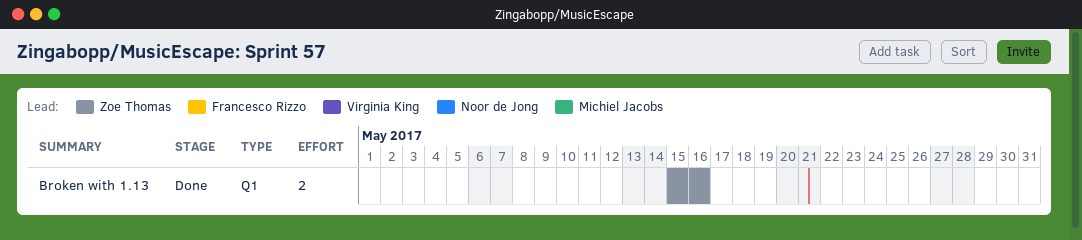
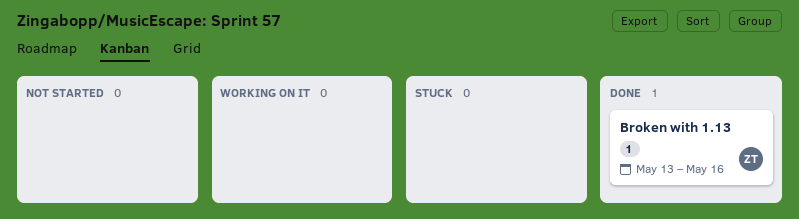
Broken with 1.13, estimate: 2 -> 1
Broken with 1.13, start: May 15 -> May 13

